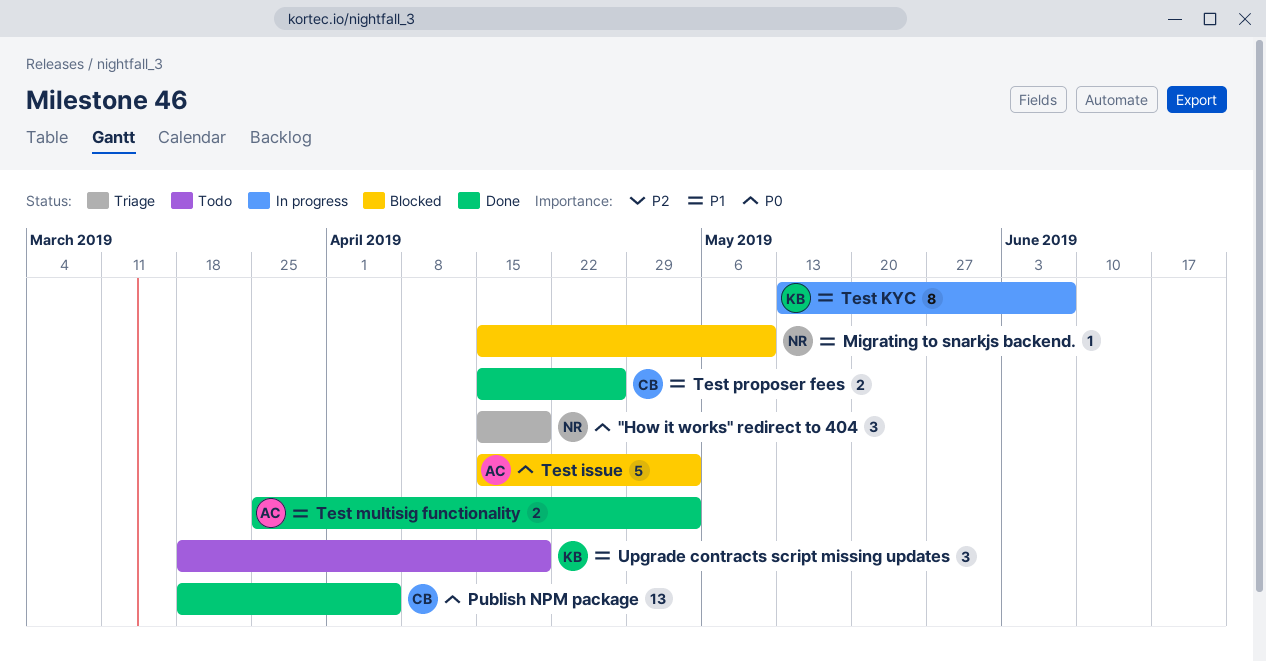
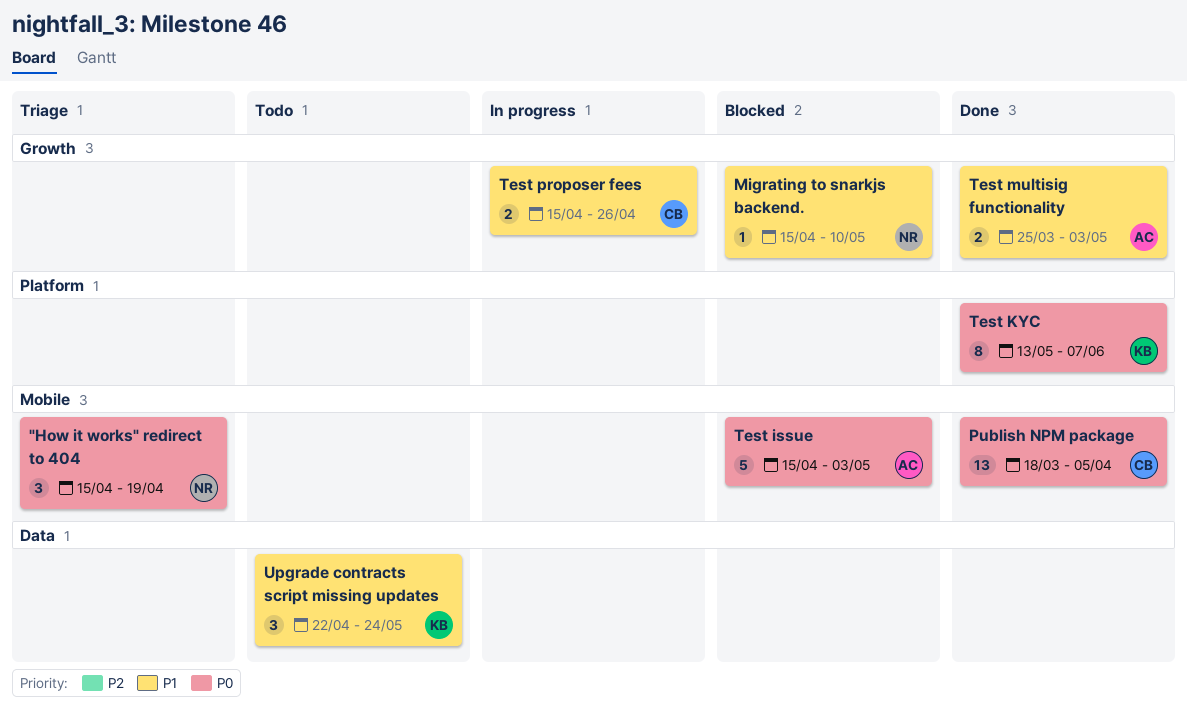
Test KYC, status: In progress -> Done
Test KYC, priority: P1 -> P0
Test proposer fees, status: Done -> In progress
Upgrade contracts script missing updates, start: Mar 18 -> Apr 22
Upgrade contracts script missing updates, due: Apr 19 -> May 24

